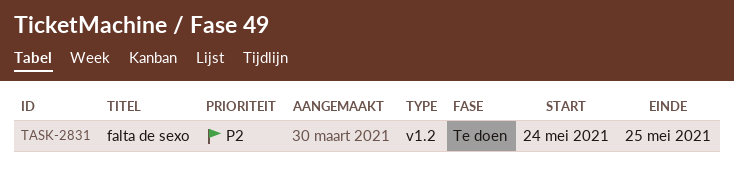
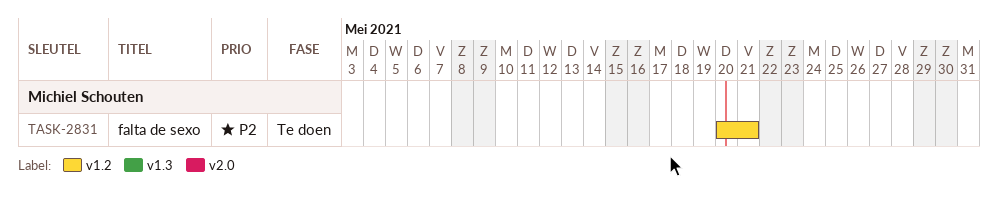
TASK-2831, start: May 24 -> May 20
TASK-2831, due: May 25 -> May 21

